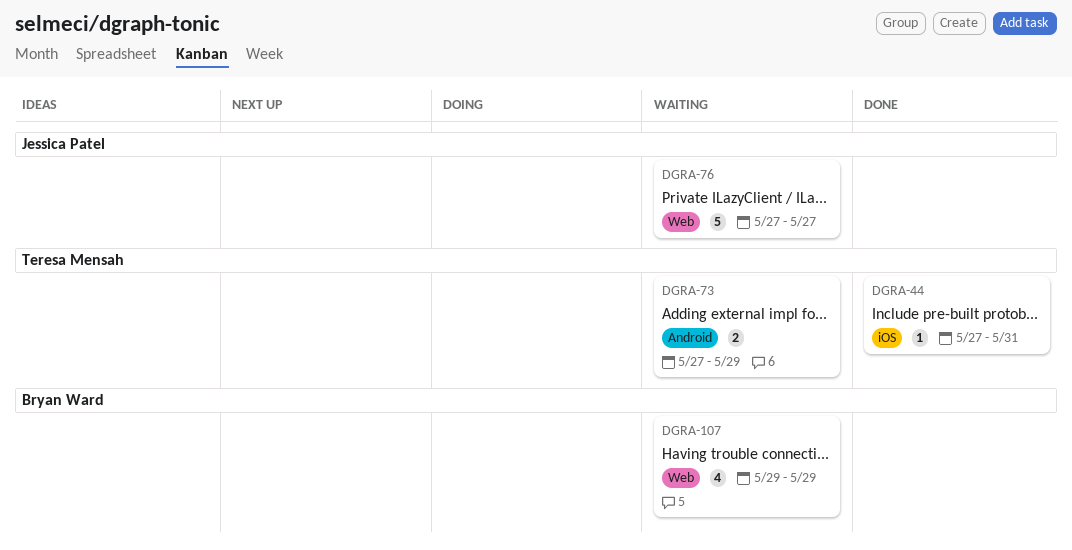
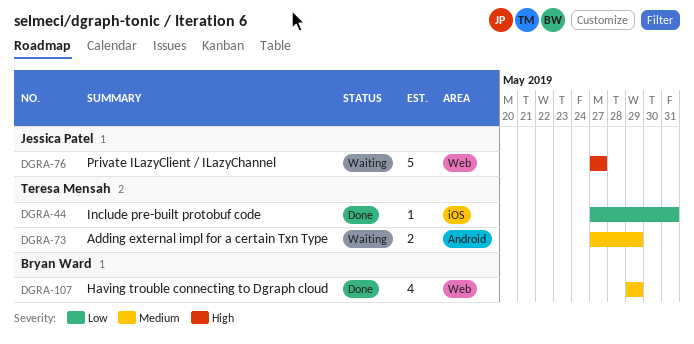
DGRA-107, status: Waiting -> Done

